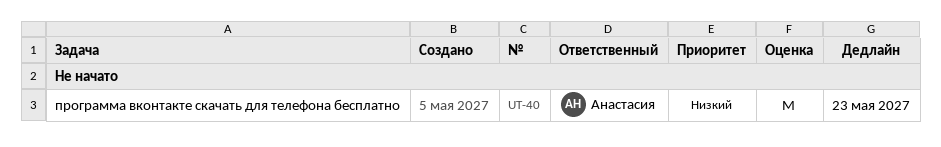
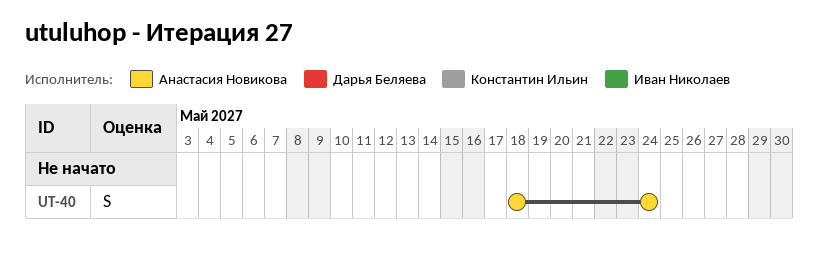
UT-40, estimate: M -> S
UT-40, due: May 23 -> May 24

